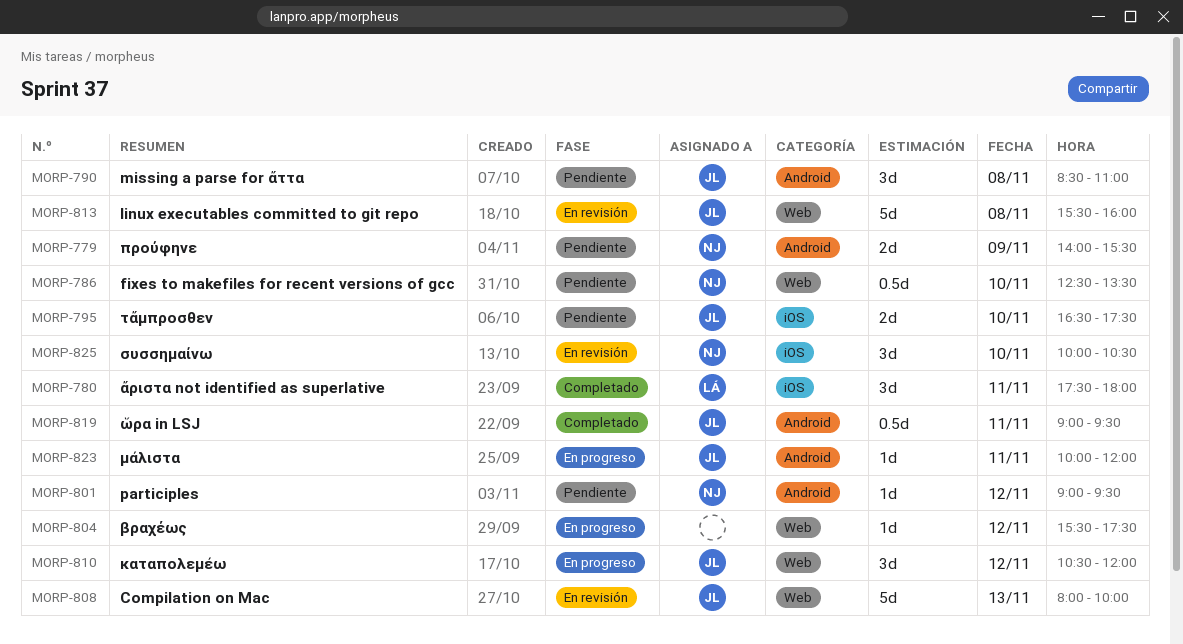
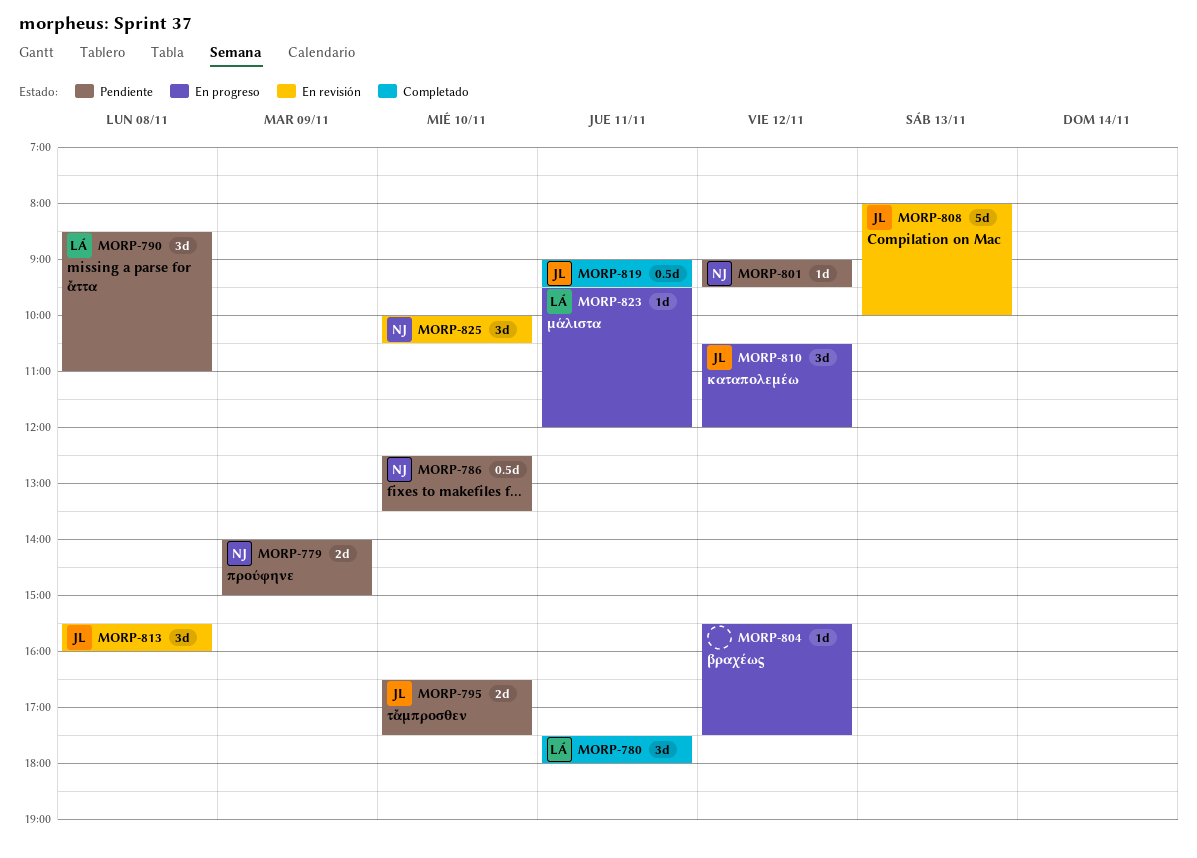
MORP-779, ends: 15:30 -> 15:00
MORP-790, owner: JL -> LÁ
MORP-813, estimate: 5d -> 3d
MORP-823, owner: JL -> LÁ
MORP-823, begins: 10:00 -> 09:30

